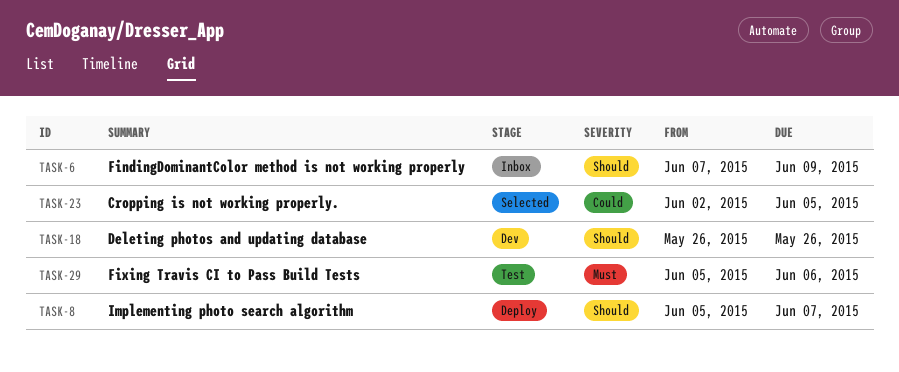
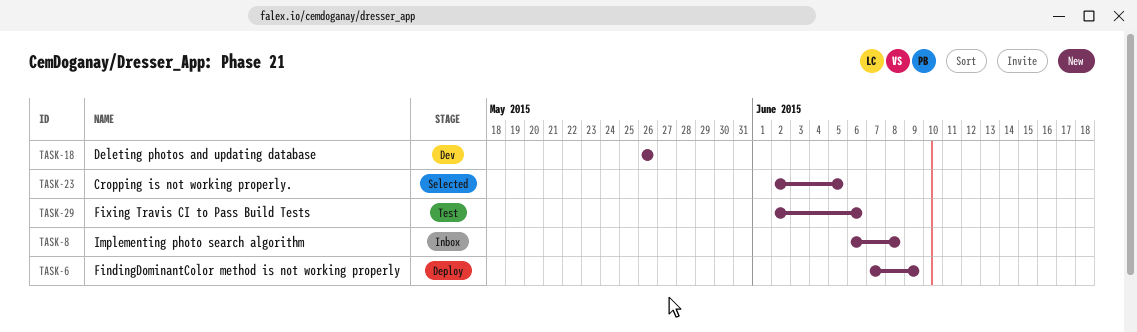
TASK-6, status: Inbox -> Deploy
TASK-8, status: Deploy -> Inbox
TASK-8, start: Jun 5 -> Jun 6
TASK-8, due: Jun 7 -> Jun 8
TASK-29, start: Jun 5 -> Jun 2

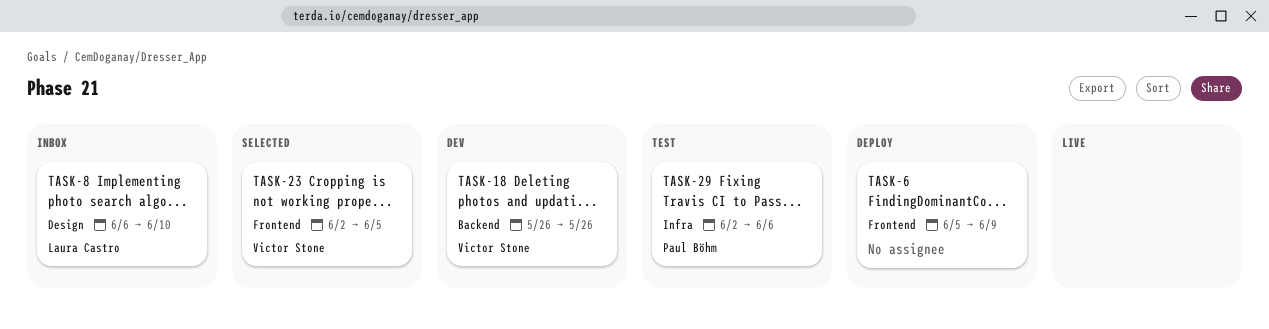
TASK-6, start: Jun 7 -> Jun 5
TASK-8, due: Jun 8 -> Jun 10

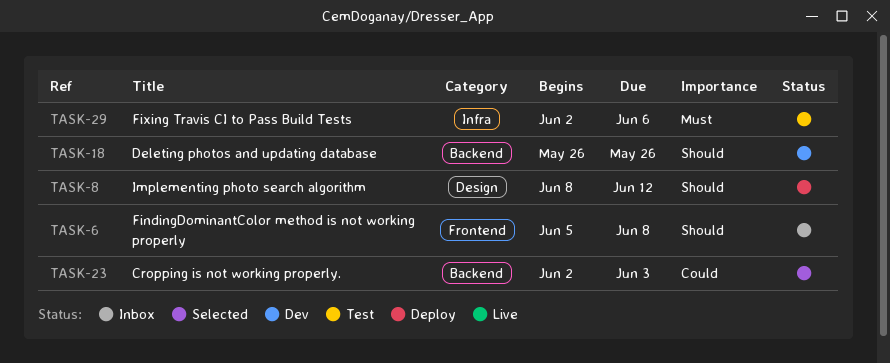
TASK-6, status: Deploy -> Inbox
TASK-6, due: Jun 9 -> Jun 8
TASK-8, status: Inbox -> Deploy
TASK-8, start: Jun 6 -> Jun 8
TASK-8, due: Jun 10 -> Jun 12
TASK-23, label: Frontend -> Backend
TASK-23, due: Jun 5 -> Jun 3

